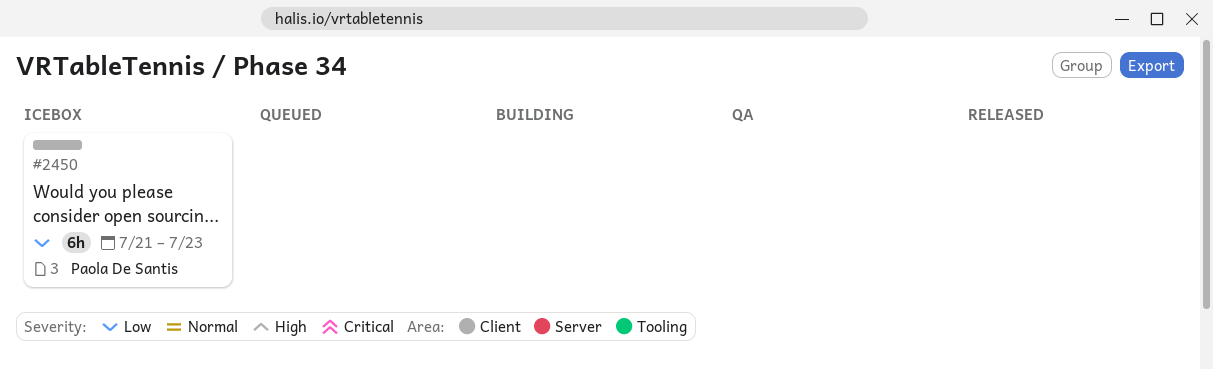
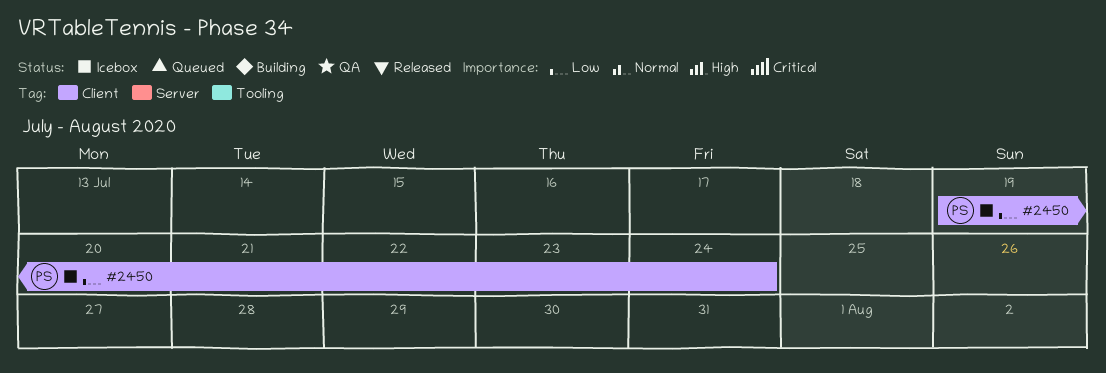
#2450, start: Jul 21 -> Jul 19
#2450, due: Jul 23 -> Jul 24

